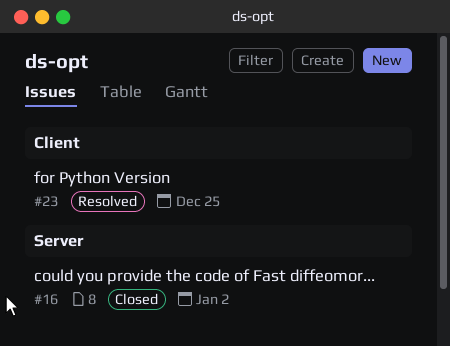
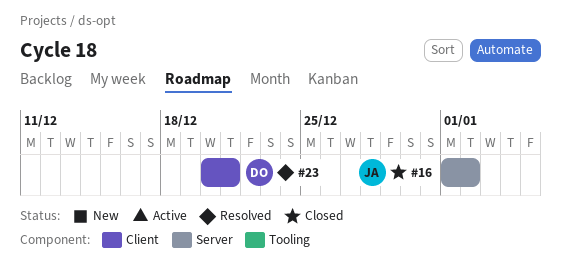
#23, due: Dec 25 -> Dec 21

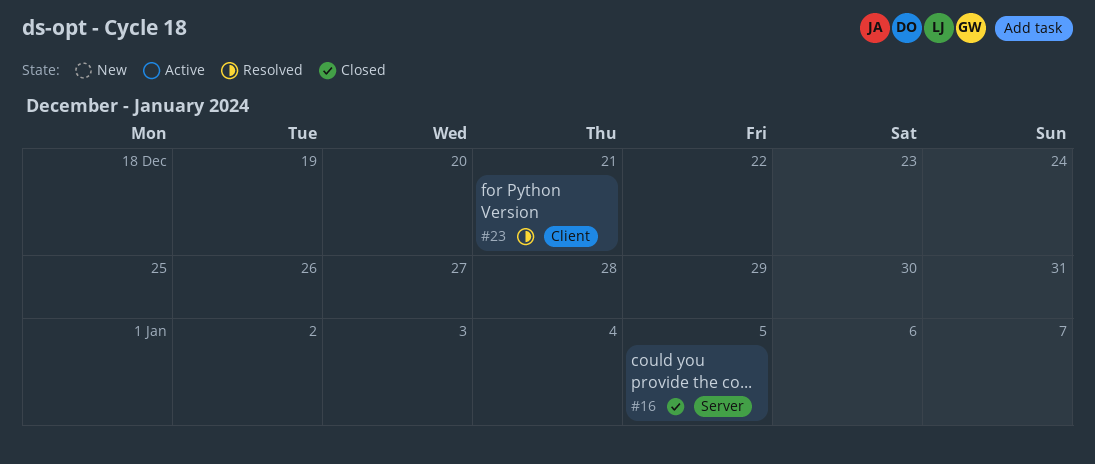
#16, due: Jan 2 -> Jan 5

